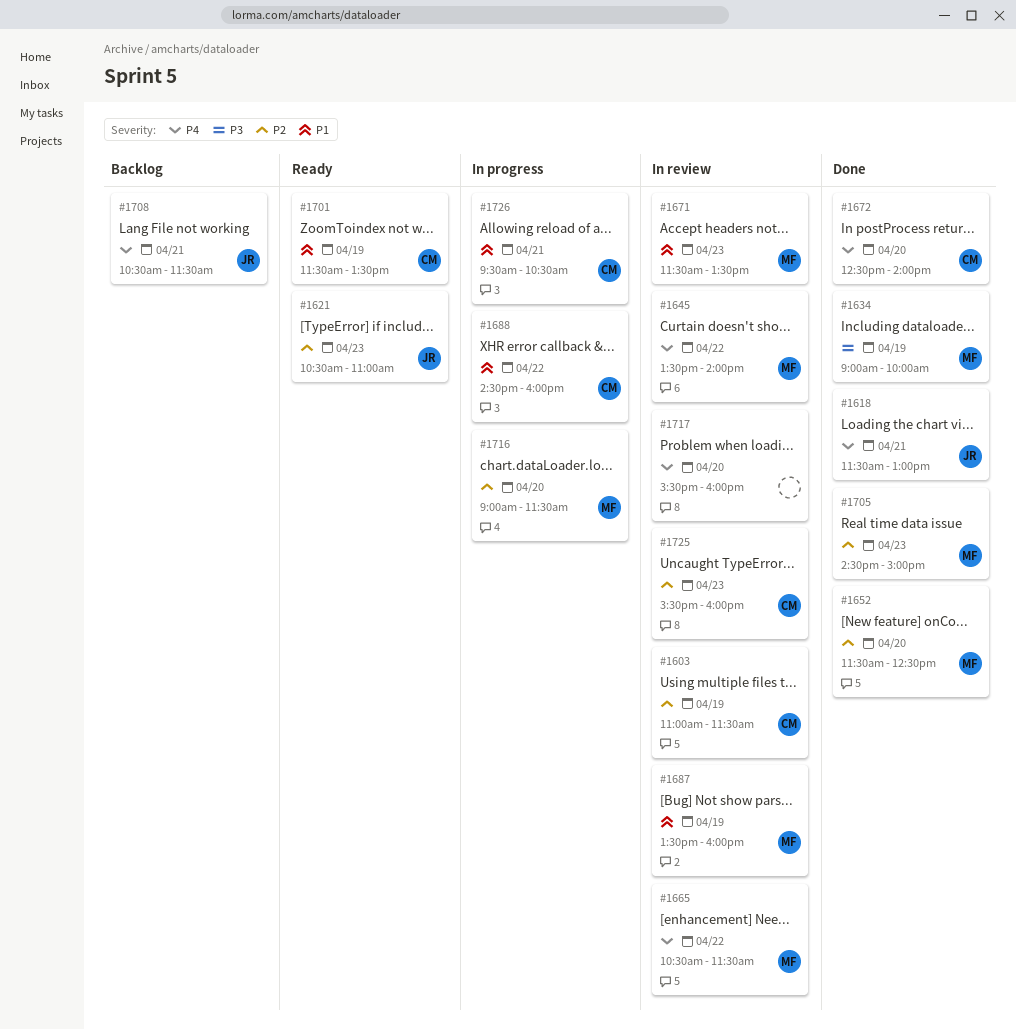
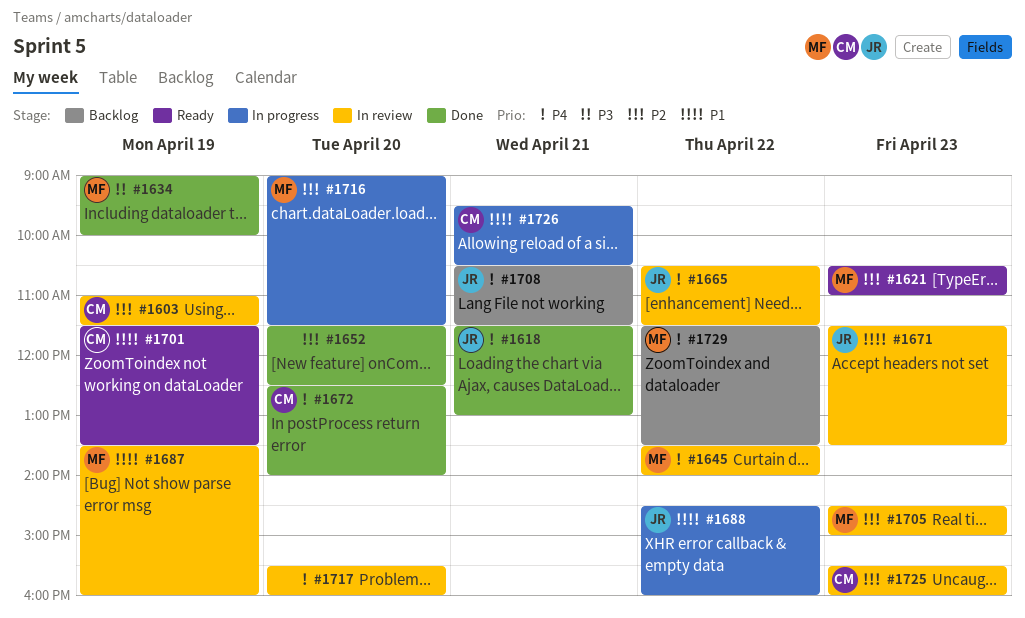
#1621, owner: JR -> MF
#1652, owner: MF -> none
#1665, owner: MF -> JR
#1671, owner: MF -> JR
#1688, owner: CM -> JR
#1705, status: Done -> In review
#1729: none -> present

